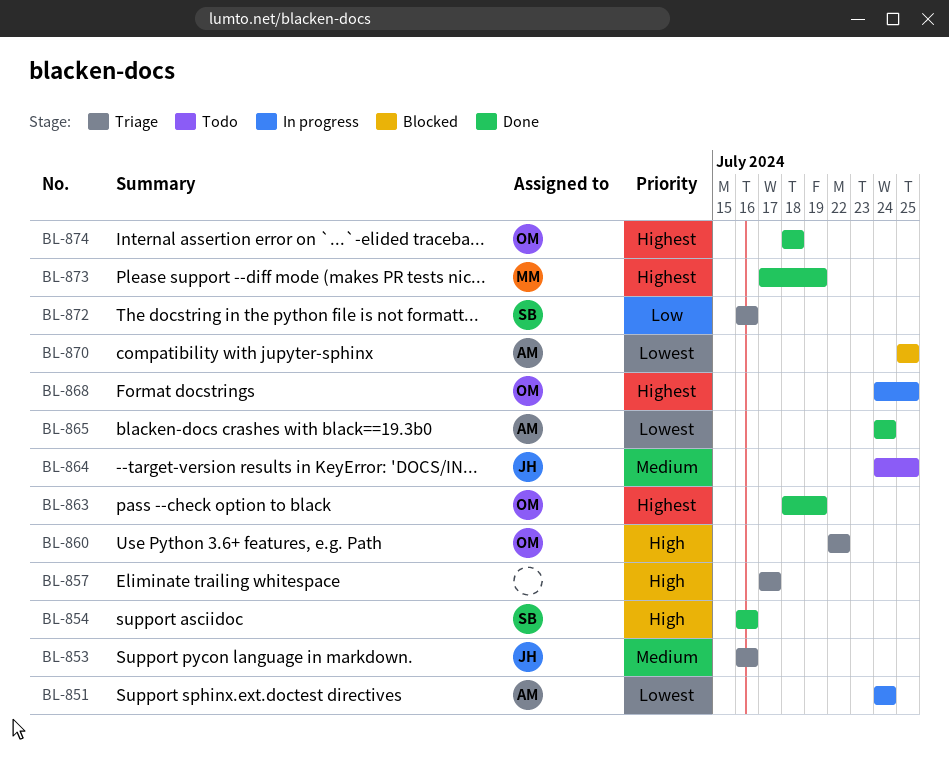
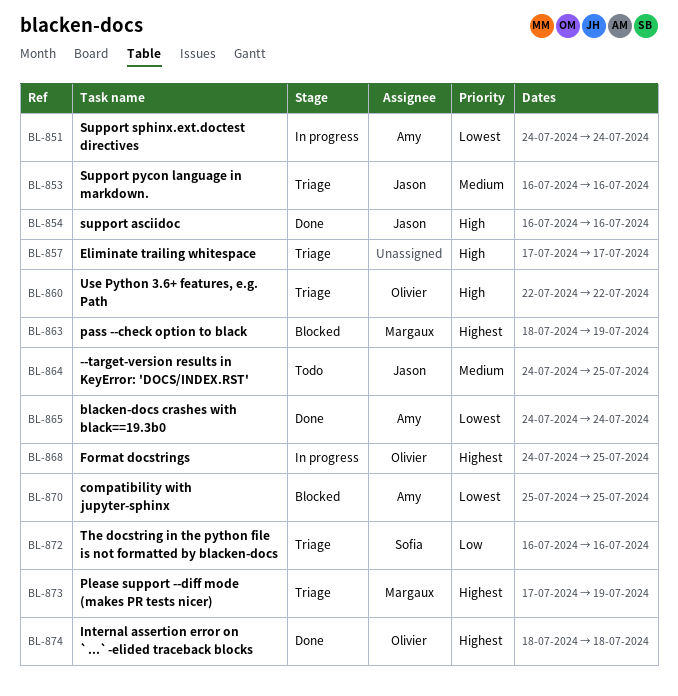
BL-854, owner: Sofia -> Jason
BL-863, status: Done -> Blocked
BL-863, owner: Olivier -> Margaux
BL-873, status: Done -> Triage

